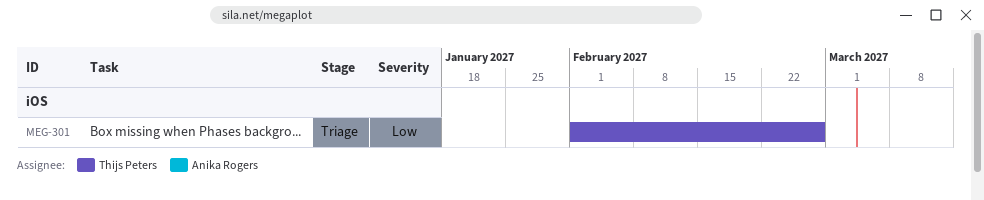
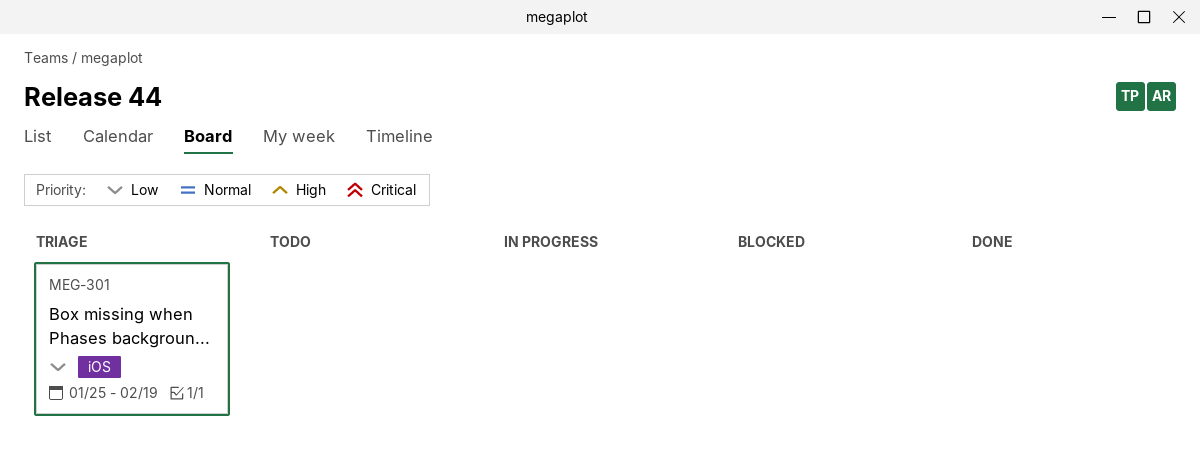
MEG-301, start: Feb 1 -> Jan 25
MEG-301, due: Feb 26 -> Feb 19

